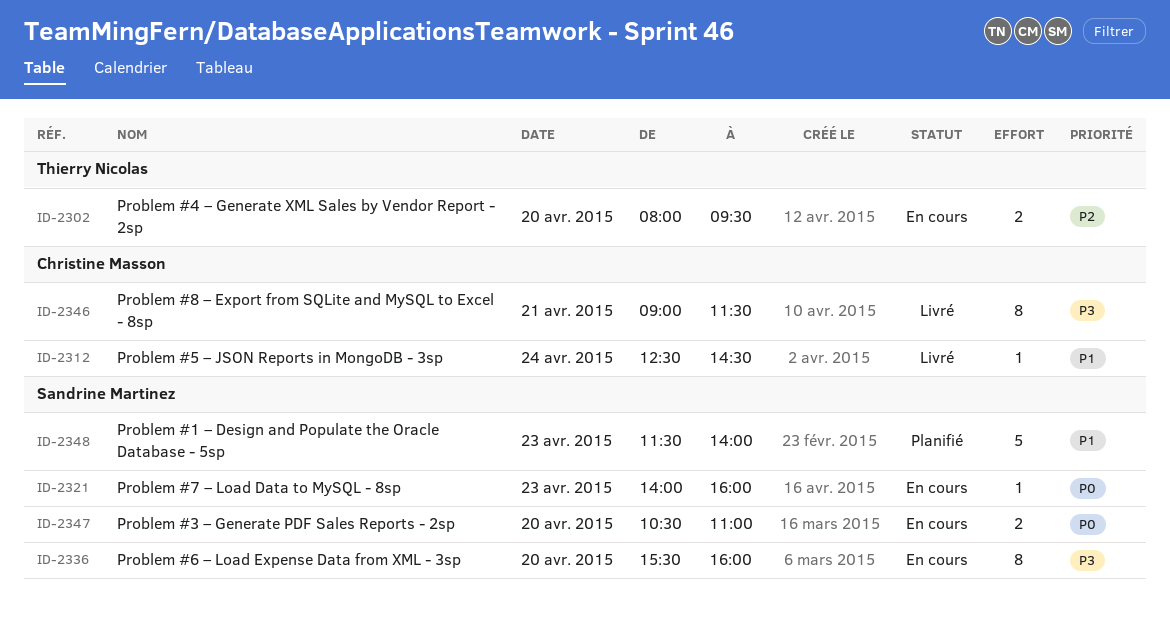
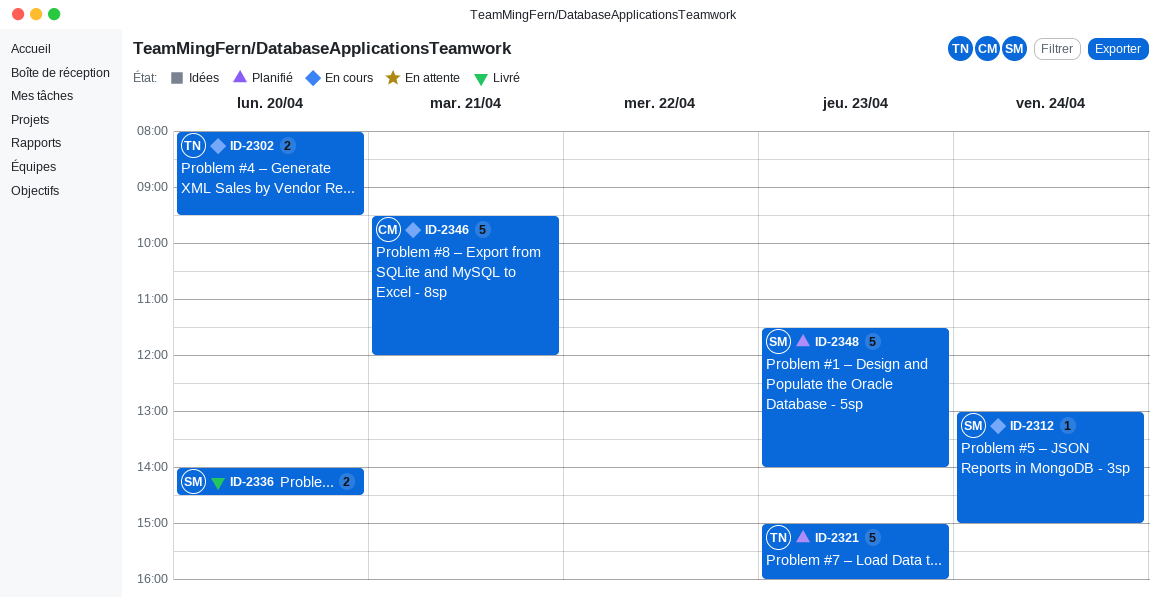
ID-2312, status: Livré -> En cours
ID-2312, owner: Christine Masson -> Sandrine Martinez
ID-2312, begins: 12:30 -> 13:00
ID-2312, ends: 14:30 -> 15:00
ID-2321, status: En cours -> Planifié
ID-2321, owner: Sandrine Martinez -> Thierry Nicolas
ID-2321, estimate: 1 -> 5
ID-2321, begins: 14:00 -> 15:00
ID-2336, status: En cours -> Livré
ID-2336, estimate: 8 -> 2
ID-2336, begins: 15:30 -> 14:00
ID-2336, ends: 16:00 -> 14:30
ID-2346, status: Livré -> En cours
ID-2346, estimate: 8 -> 5
ID-2346, begins: 09:00 -> 09:30
ID-2346, ends: 11:30 -> 12:00
ID-2347: present -> none

